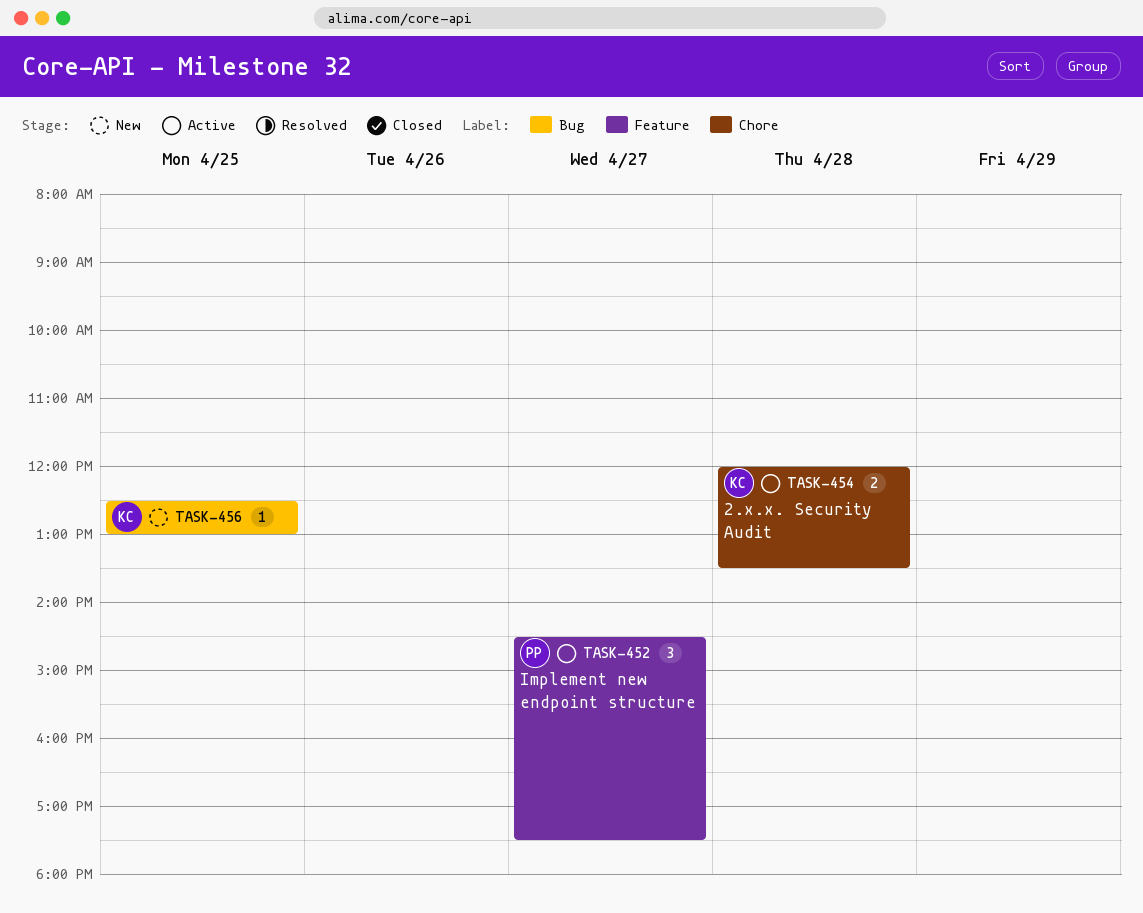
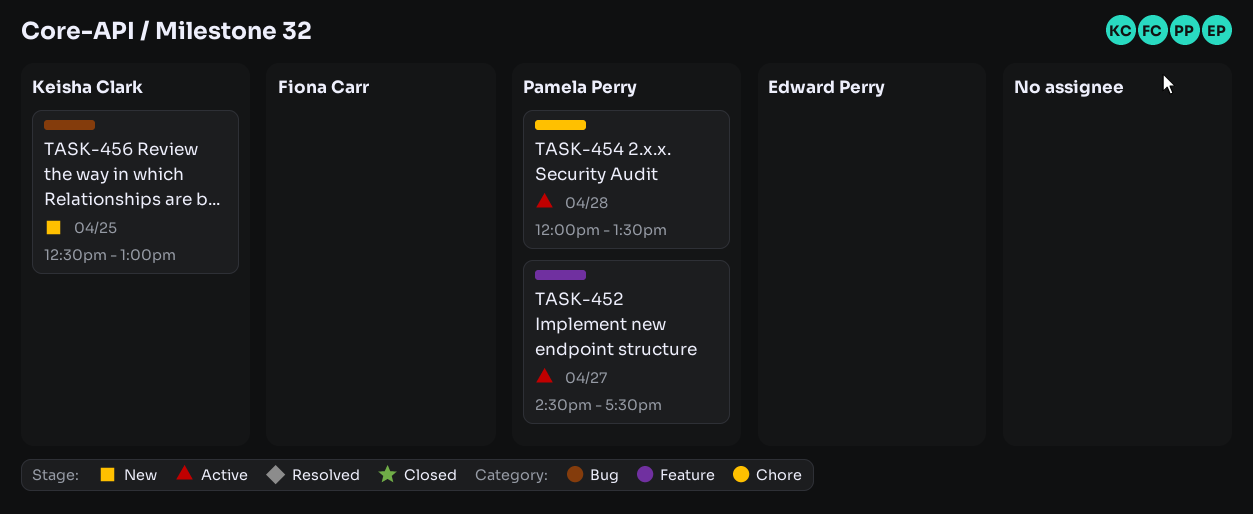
TASK-454, owner: Keisha Clark -> Pamela Perry

